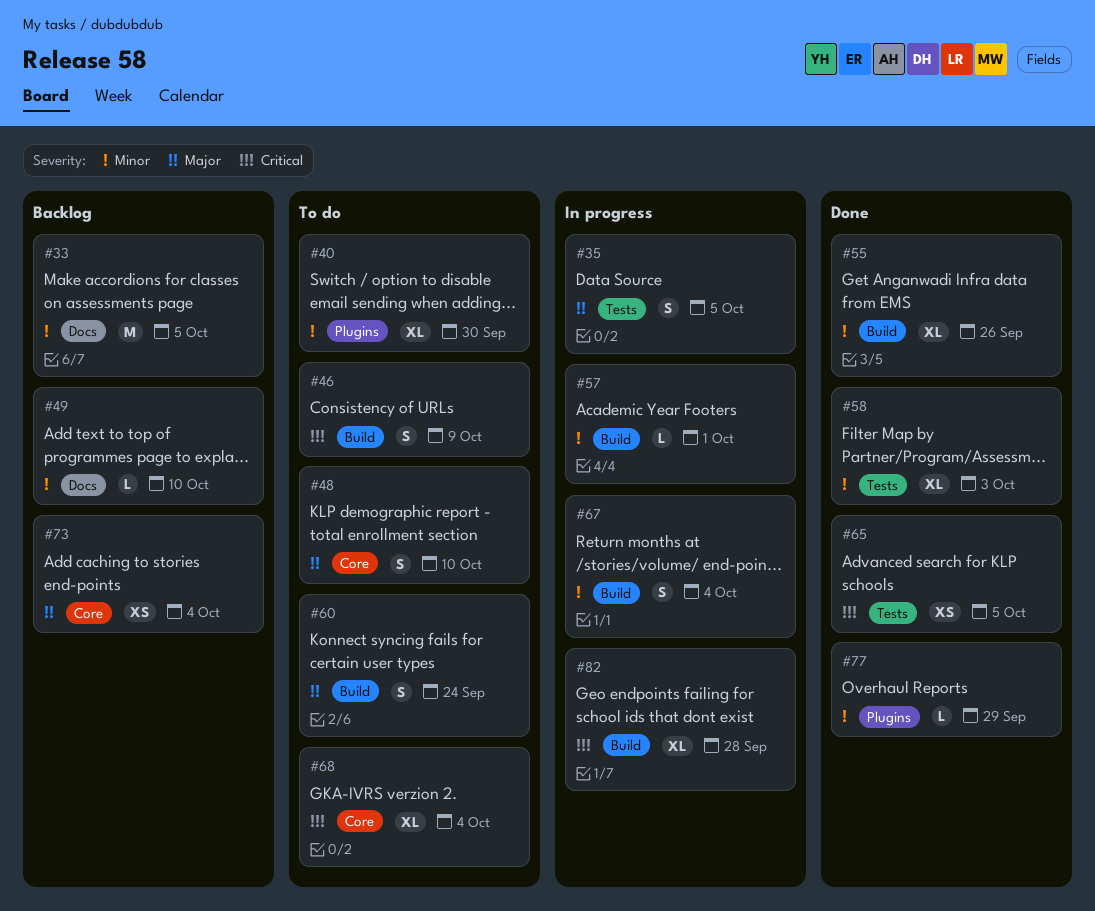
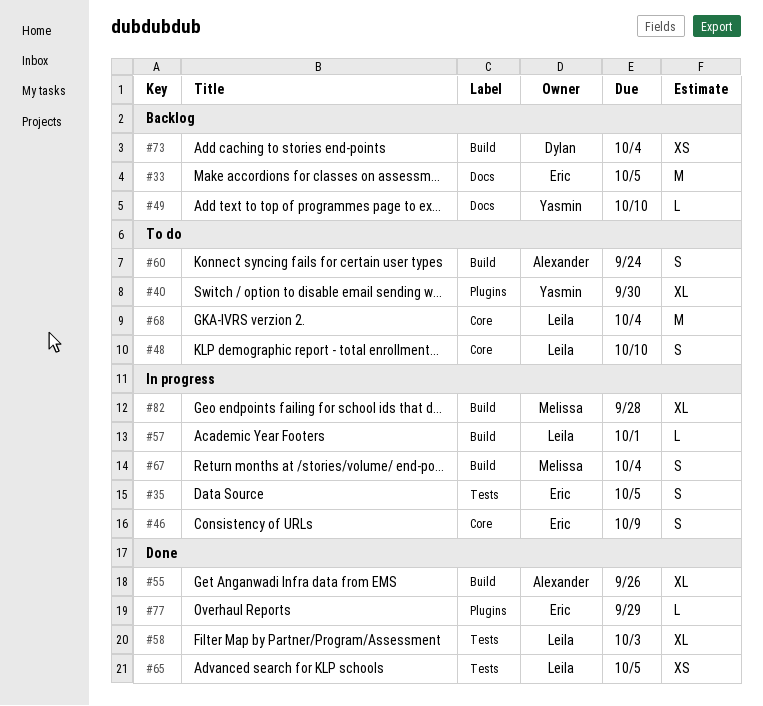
#46, status: To do -> In progress
#46, label: Build -> Core
#68, estimate: XL -> M
#73, label: Core -> Build

